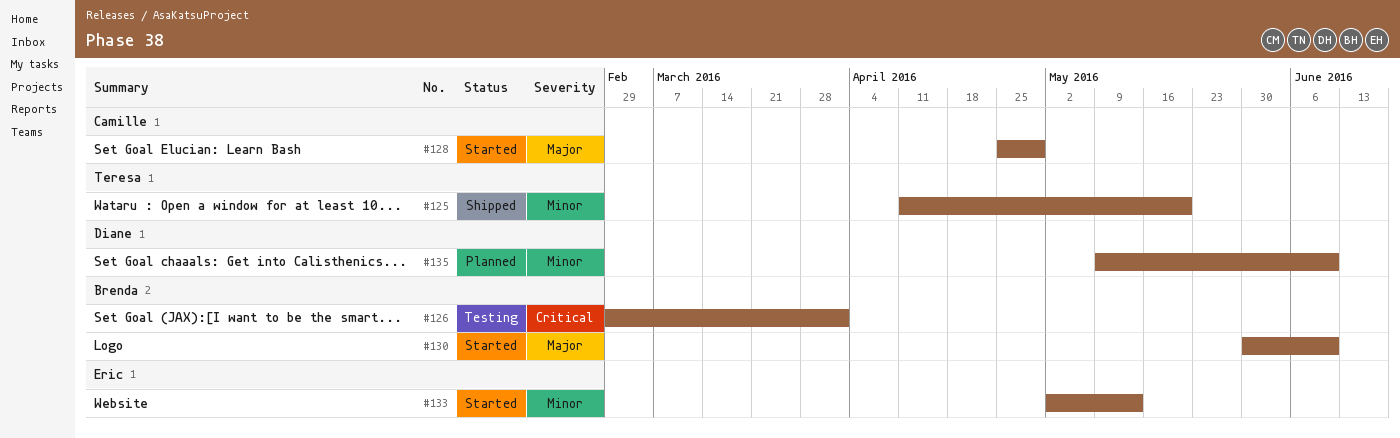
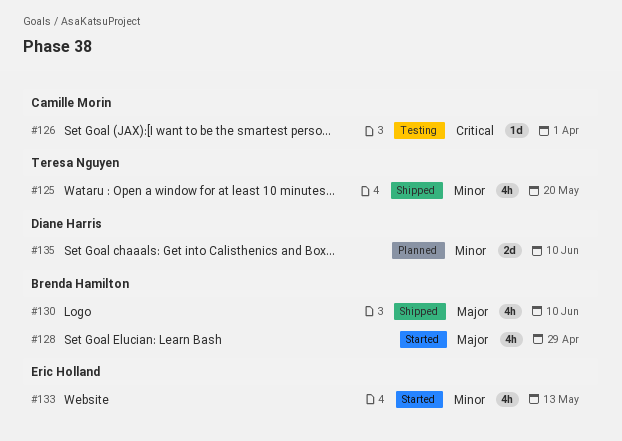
#126, owner: Brenda Hamilton -> Camille Morin
#128, owner: Camille Morin -> Brenda Hamilton
#130, status: Started -> Shipped

